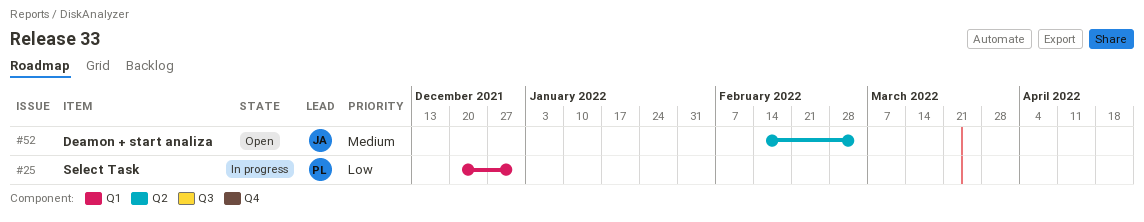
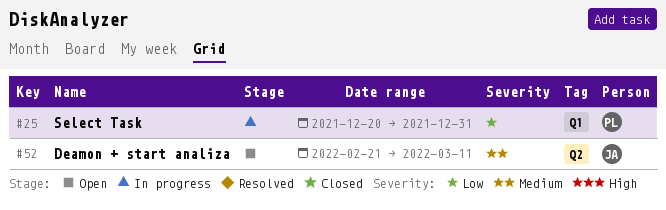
#52, start: Feb 14 -> Feb 21
#52, due: Mar 4 -> Mar 11

